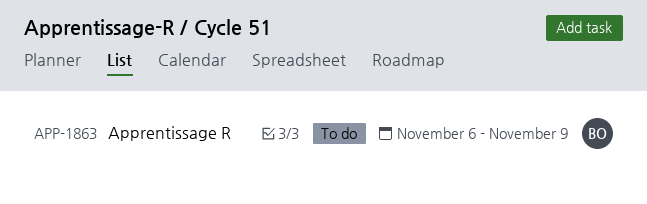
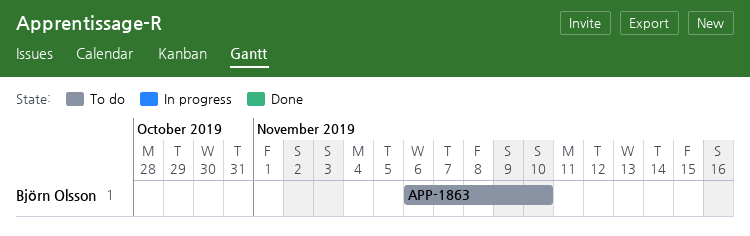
APP-1863, due: Nov 9 -> Nov 10

